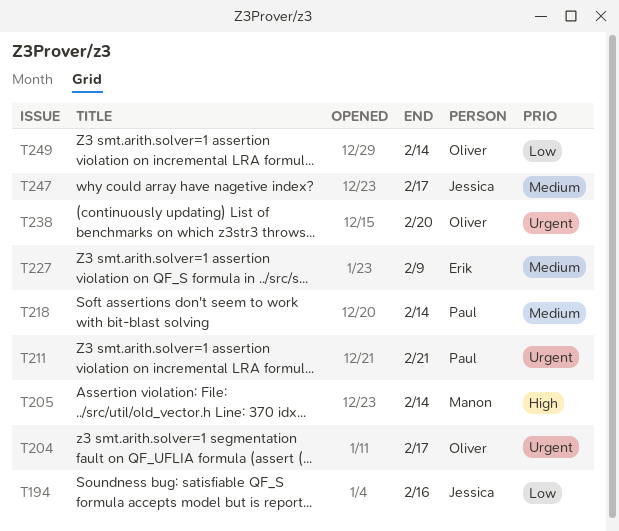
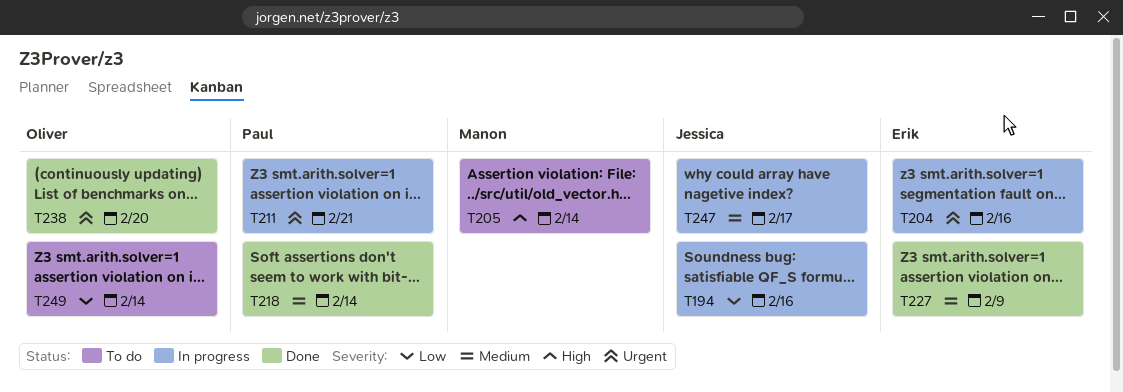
T204, owner: Oliver -> Erik
T204, due: Feb 17 -> Feb 16

